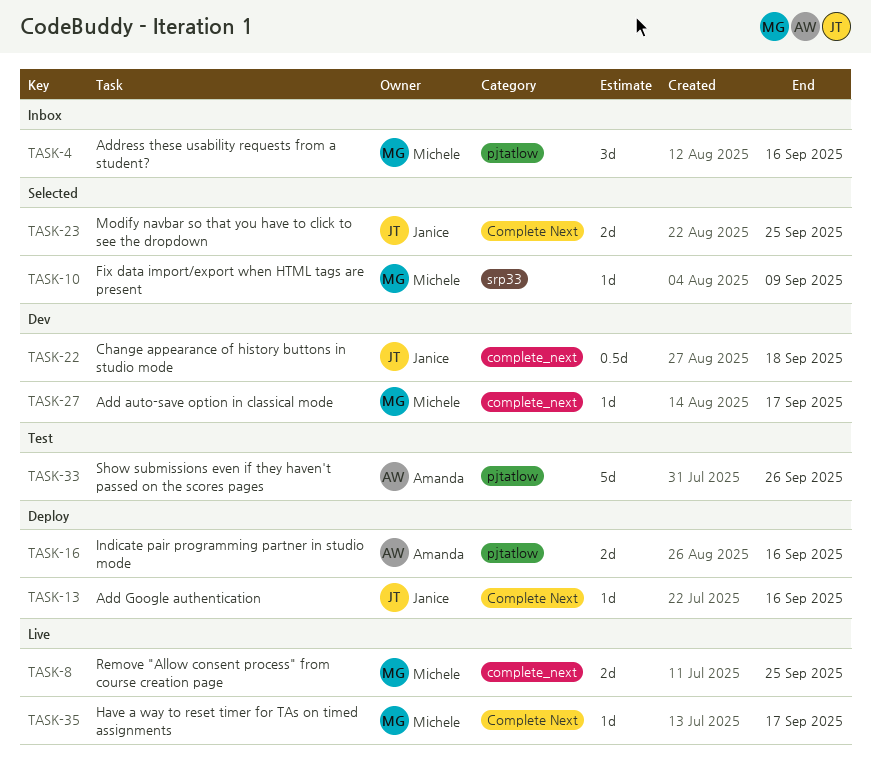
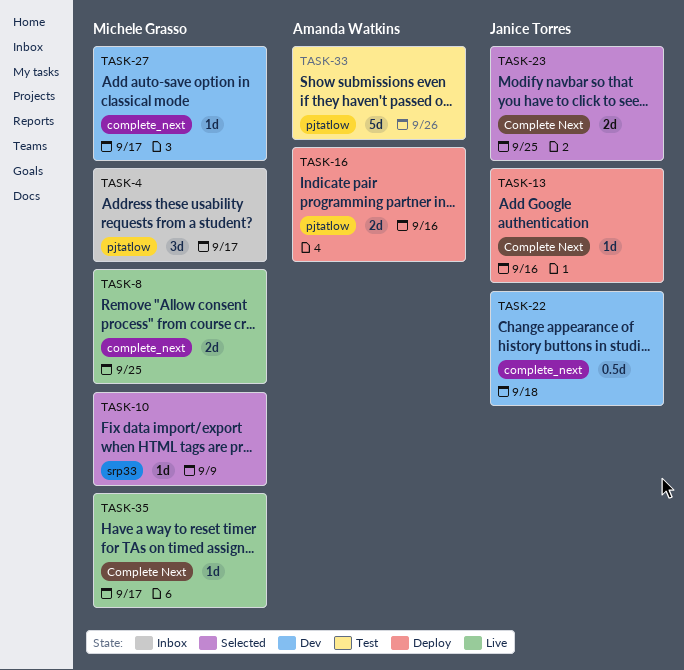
TASK-4, due: Sep 16 -> Sep 17

